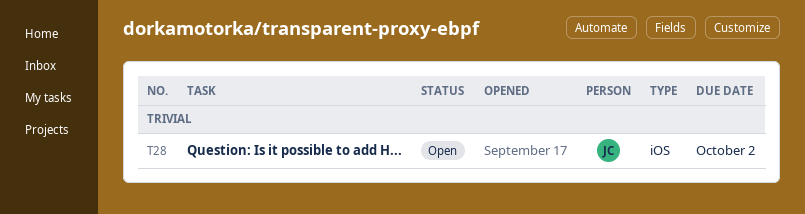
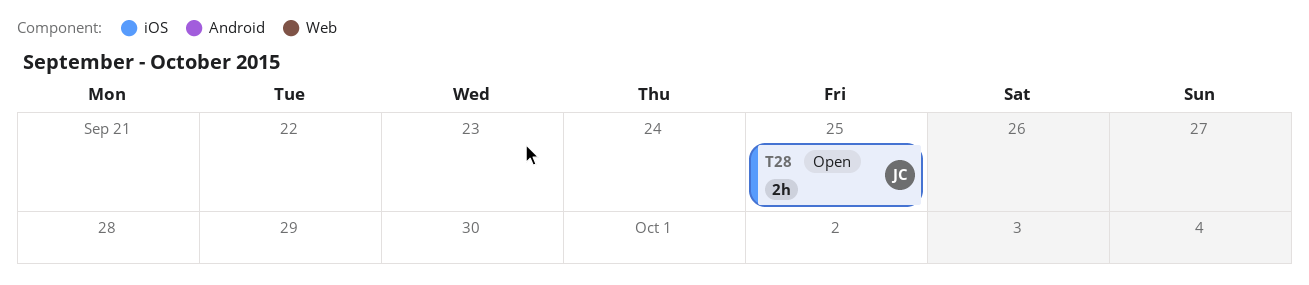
T28, due: Oct 2 -> Sep 25

